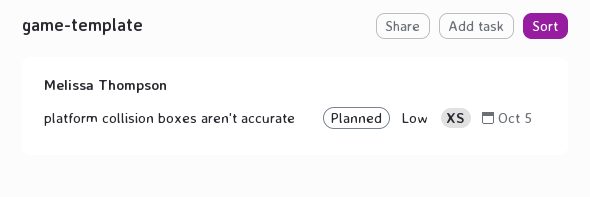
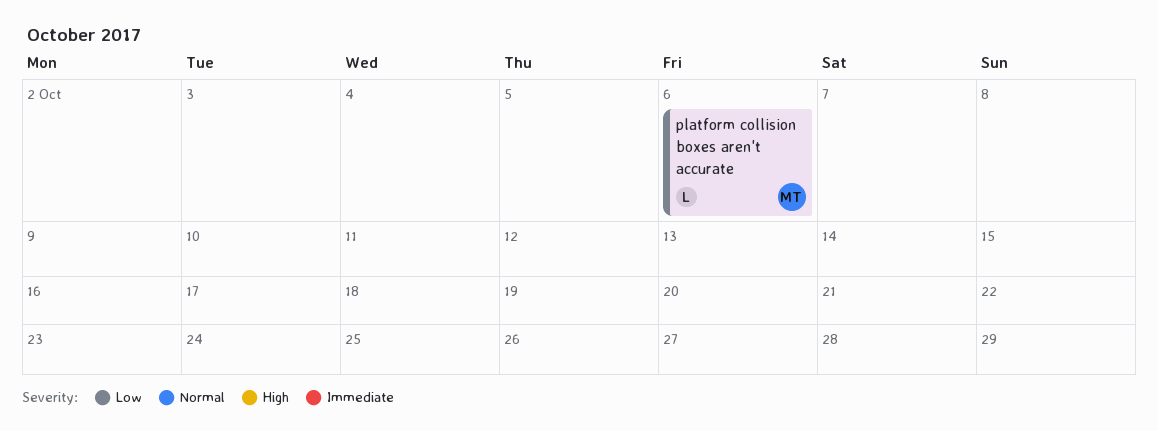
platform collision boxes aren't accurate, estimate: XS -> L
platform collision boxes aren't accurate, due: Oct 5 -> Oct 6

